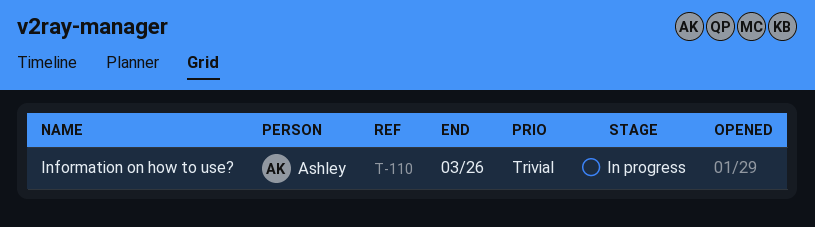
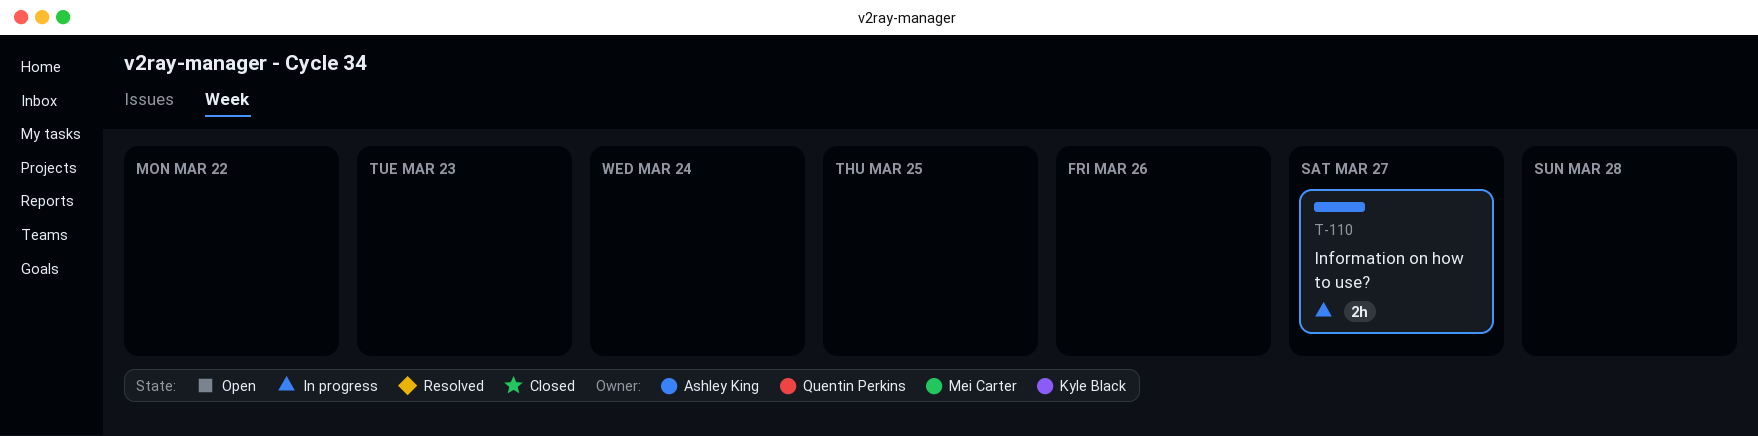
T-110, due: Mar 26 -> Mar 27

